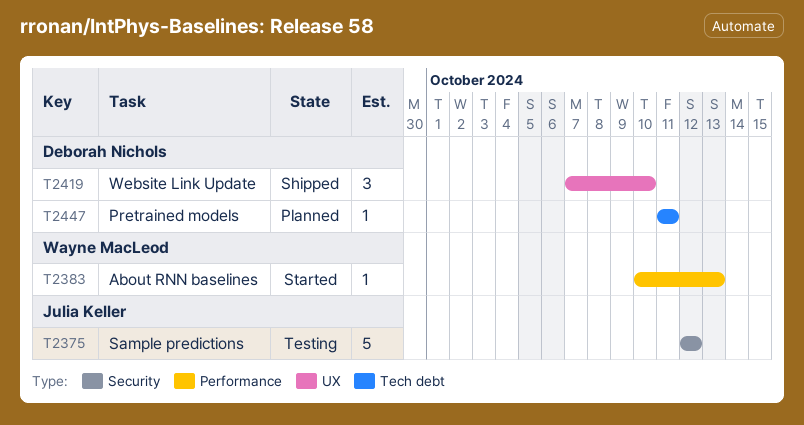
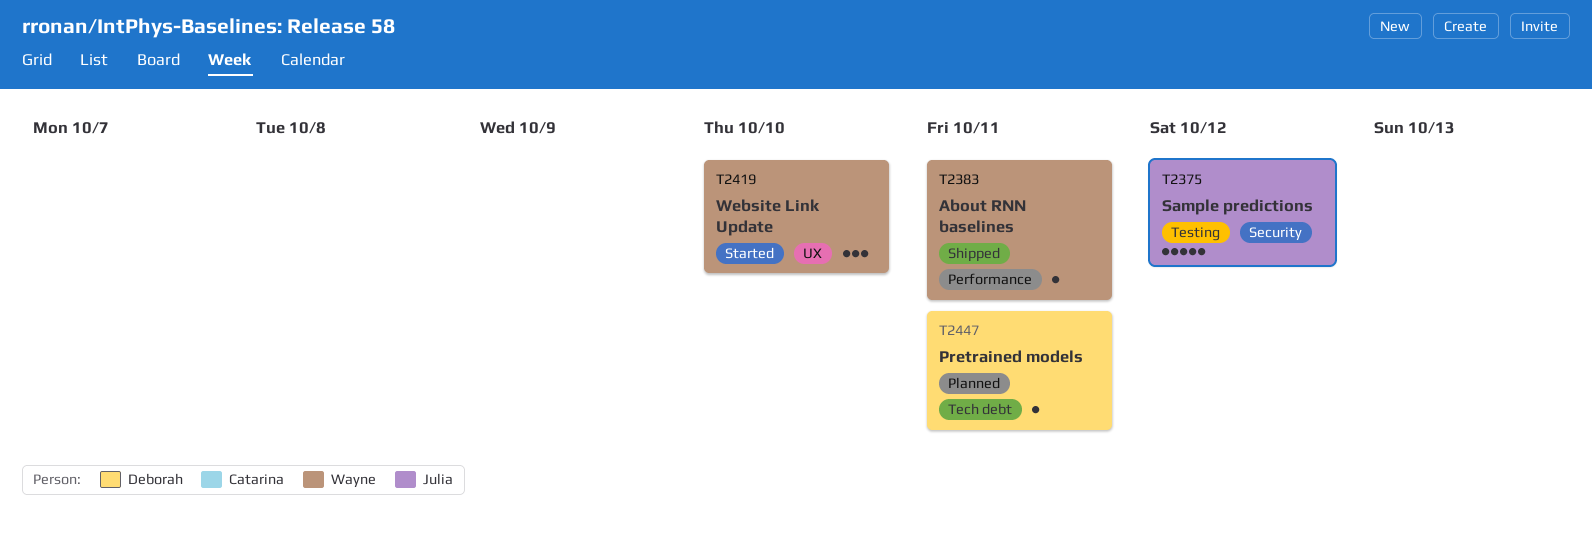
T2383, status: Started -> Shipped
T2383, due: Oct 13 -> Oct 11
T2419, status: Shipped -> Started
T2419, owner: Deborah Nichols -> Wayne MacLeod

